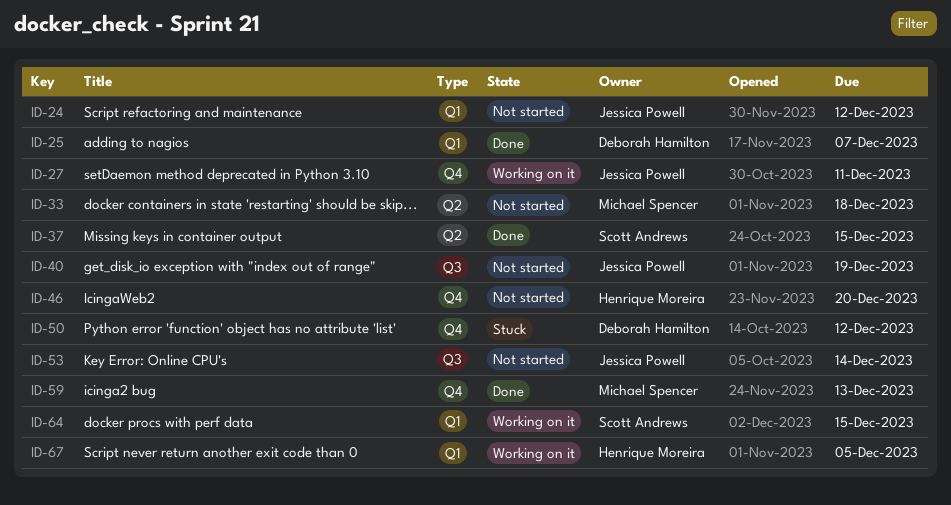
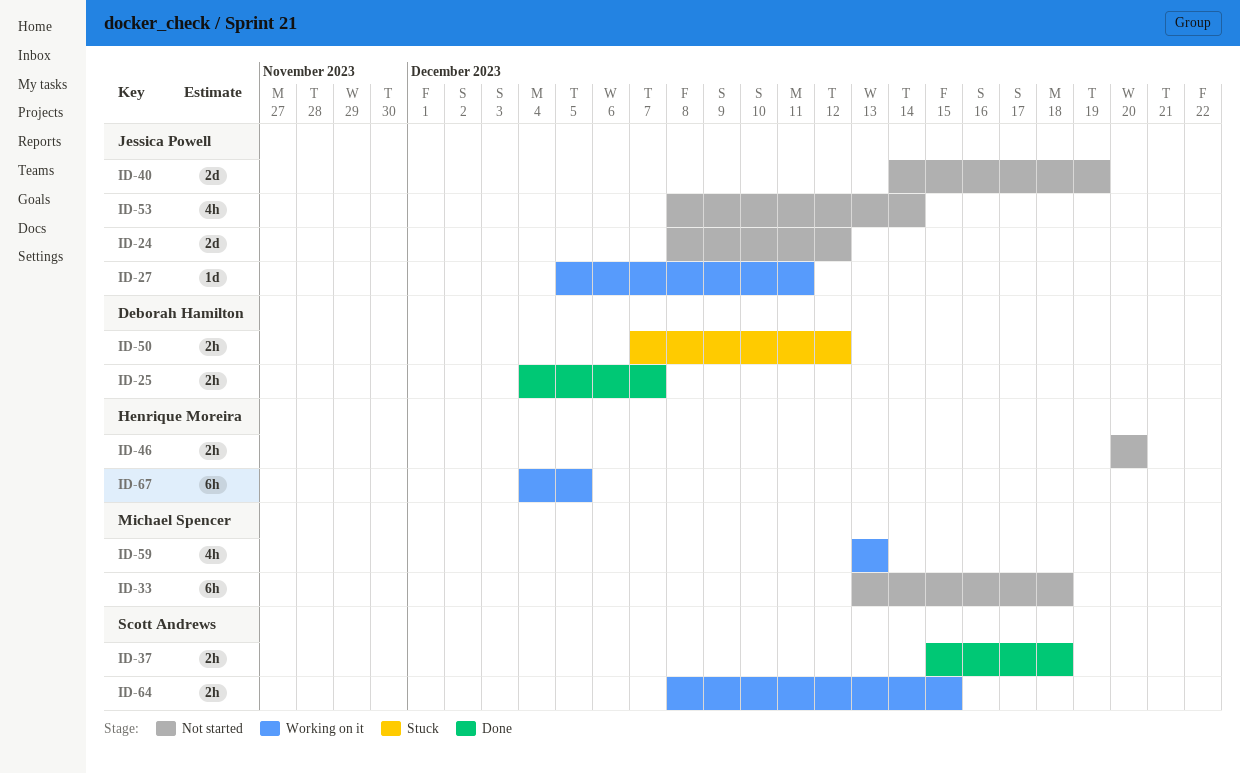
ID-37, due: Dec 15 -> Dec 18
ID-59, status: Done -> Working on it

